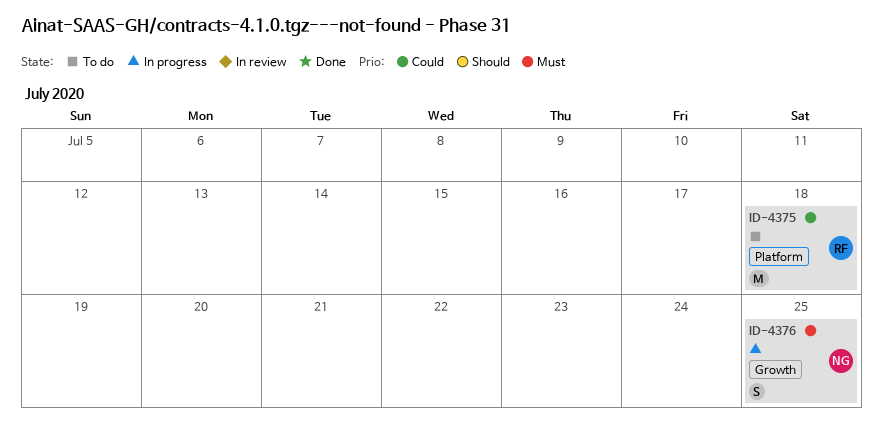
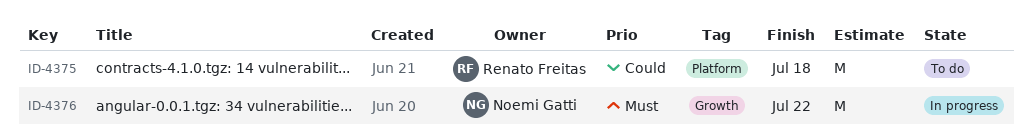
ID-4376, estimate: S -> M
ID-4376, due: Jul 25 -> Jul 22

